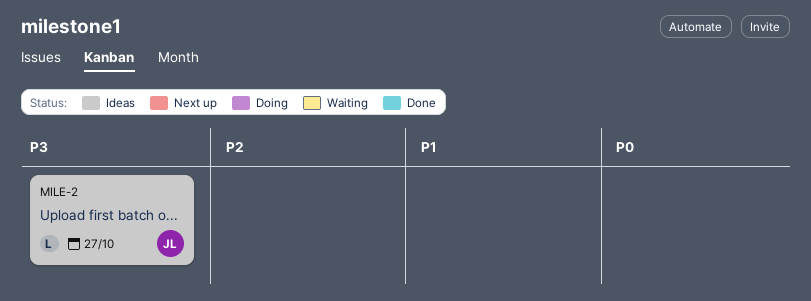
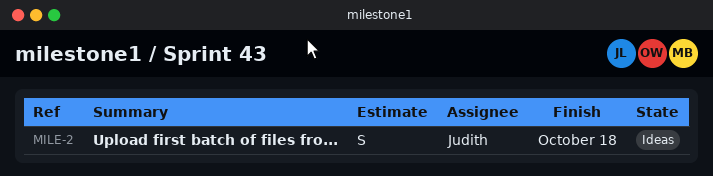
MILE-2, estimate: L -> S
MILE-2, due: Oct 27 -> Oct 18

